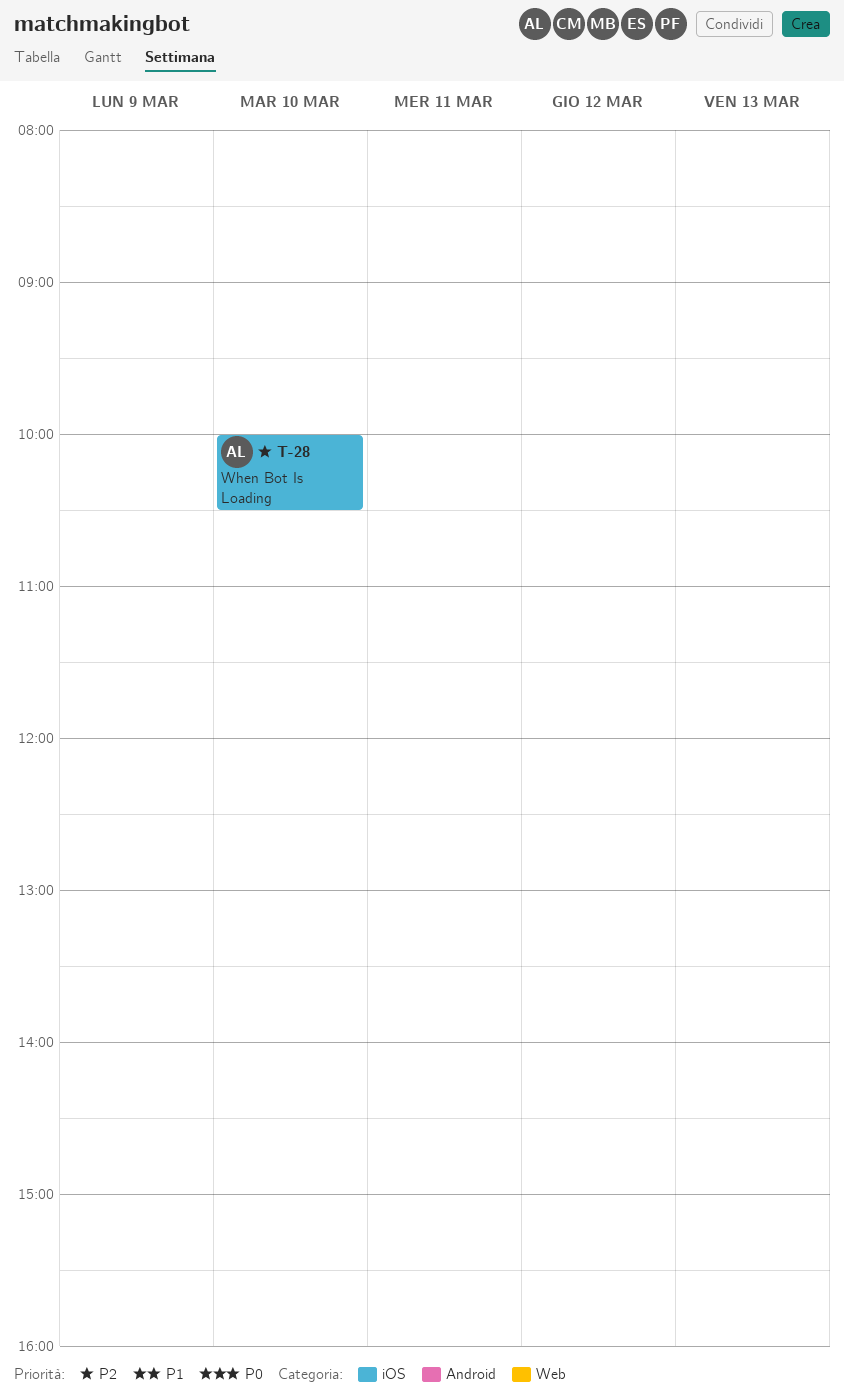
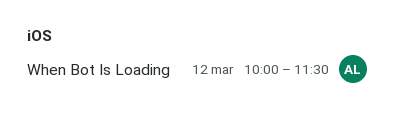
When Bot Is Loading, day: Mar 10 -> Mar 12
When Bot Is Loading, ends: 10:30 -> 11:30

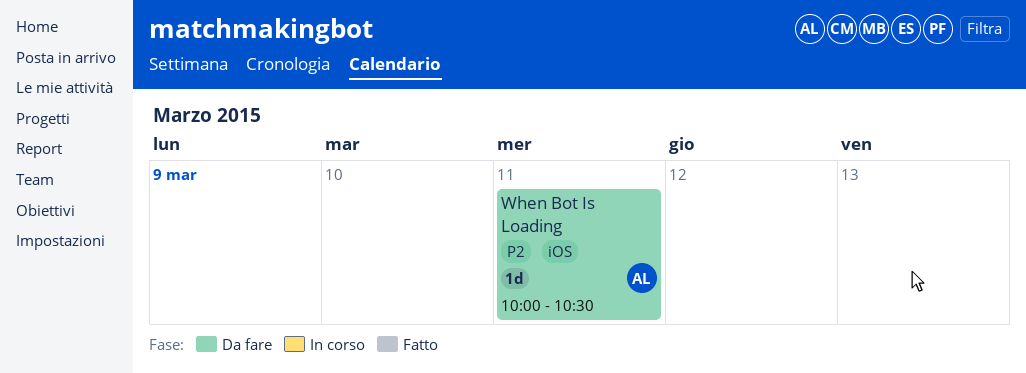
When Bot Is Loading, day: Mar 12 -> Mar 11
When Bot Is Loading, ends: 11:30 -> 10:30

